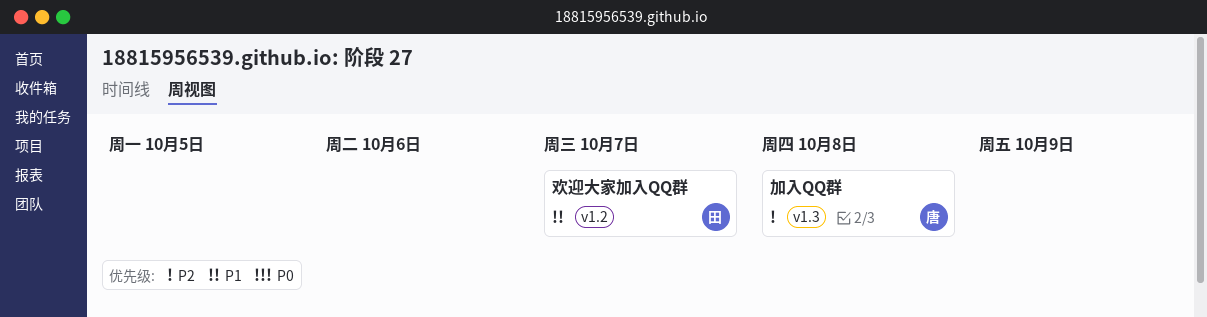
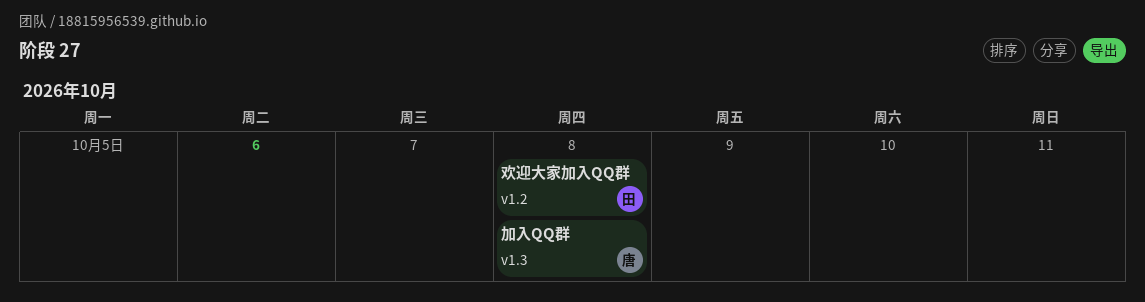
欢迎大家加入QQ群, due: Oct 7 -> Oct 8

